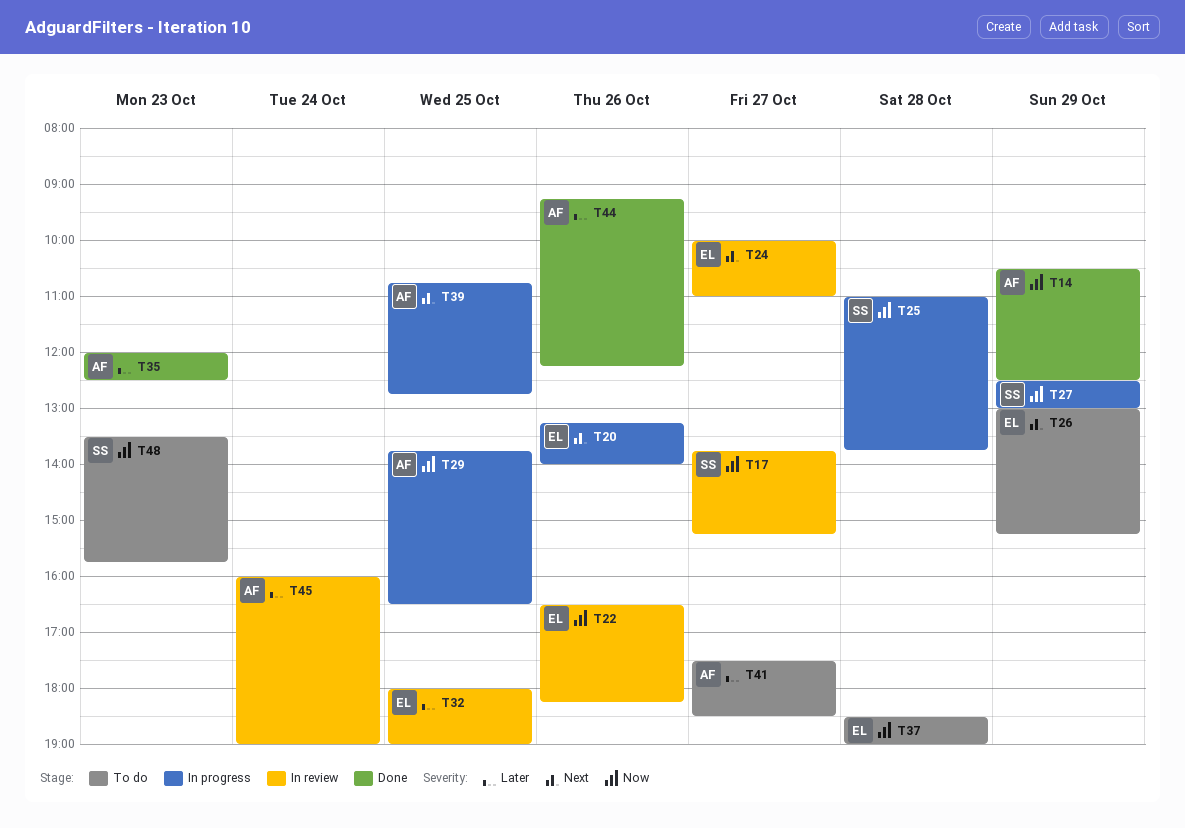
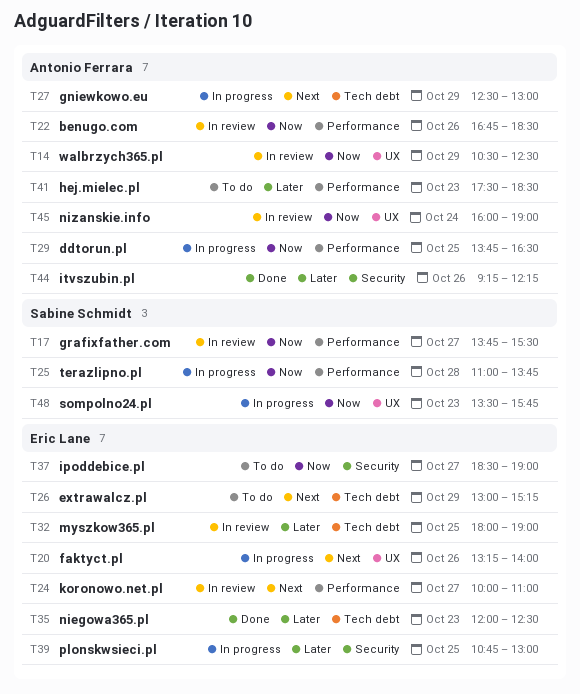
T14, status: Done -> In review
T17, ends: 15:15 -> 15:30
T22, owner: Eric Lane -> Antonio Ferrara
T22, begins: 16:30 -> 16:45
T22, ends: 18:15 -> 18:30
T27, owner: Sabine Schmidt -> Antonio Ferrara
T27, priority: Now -> Next
T35, owner: Antonio Ferrara -> Eric Lane
T37, day: Oct 28 -> Oct 27
T39, owner: Antonio Ferrara -> Eric Lane
T39, priority: Next -> Later
T39, ends: 12:45 -> 13:00
T41, day: Oct 27 -> Oct 23
T45, priority: Later -> Now
T48, status: To do -> In progress

